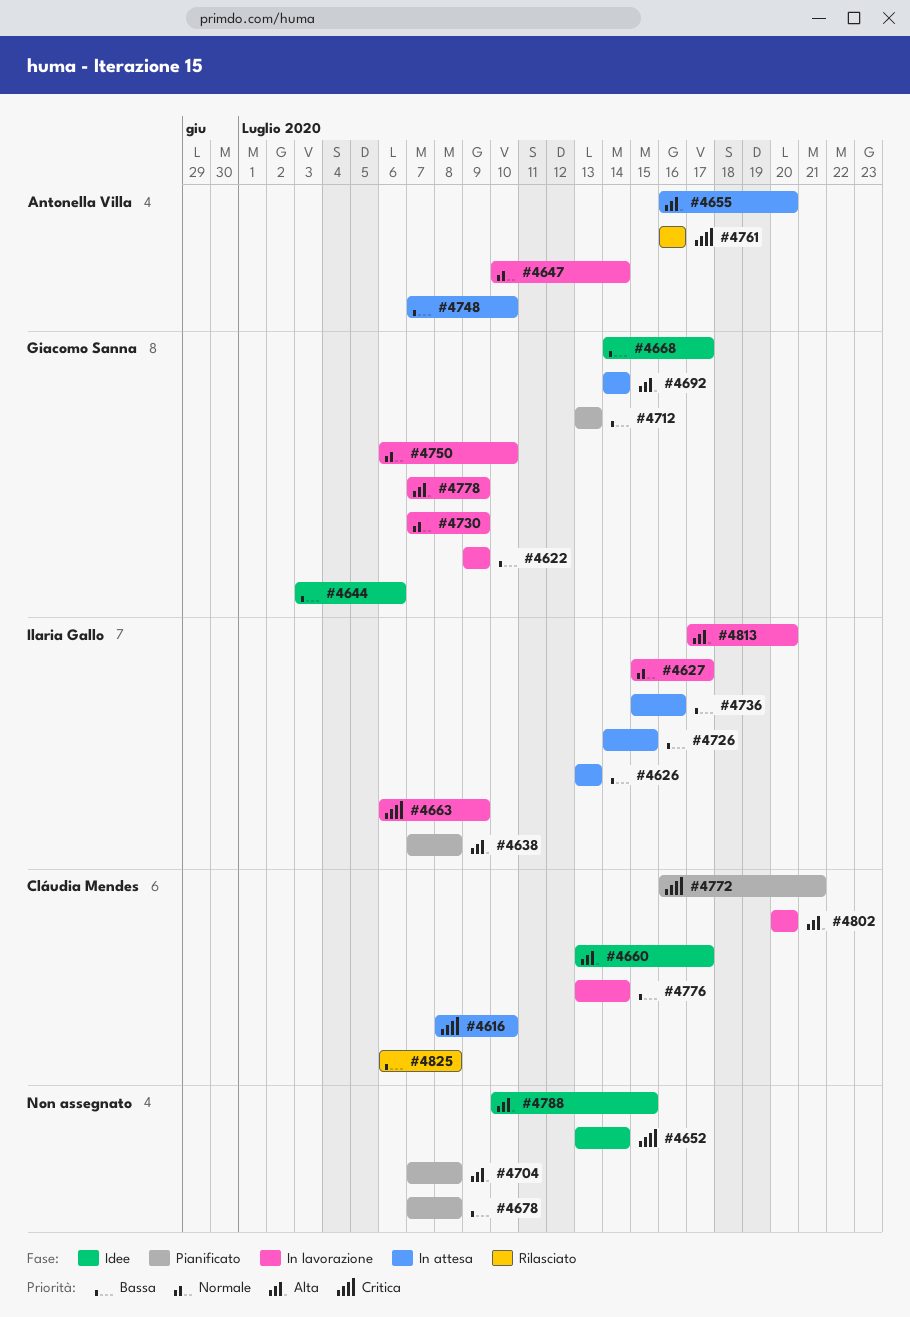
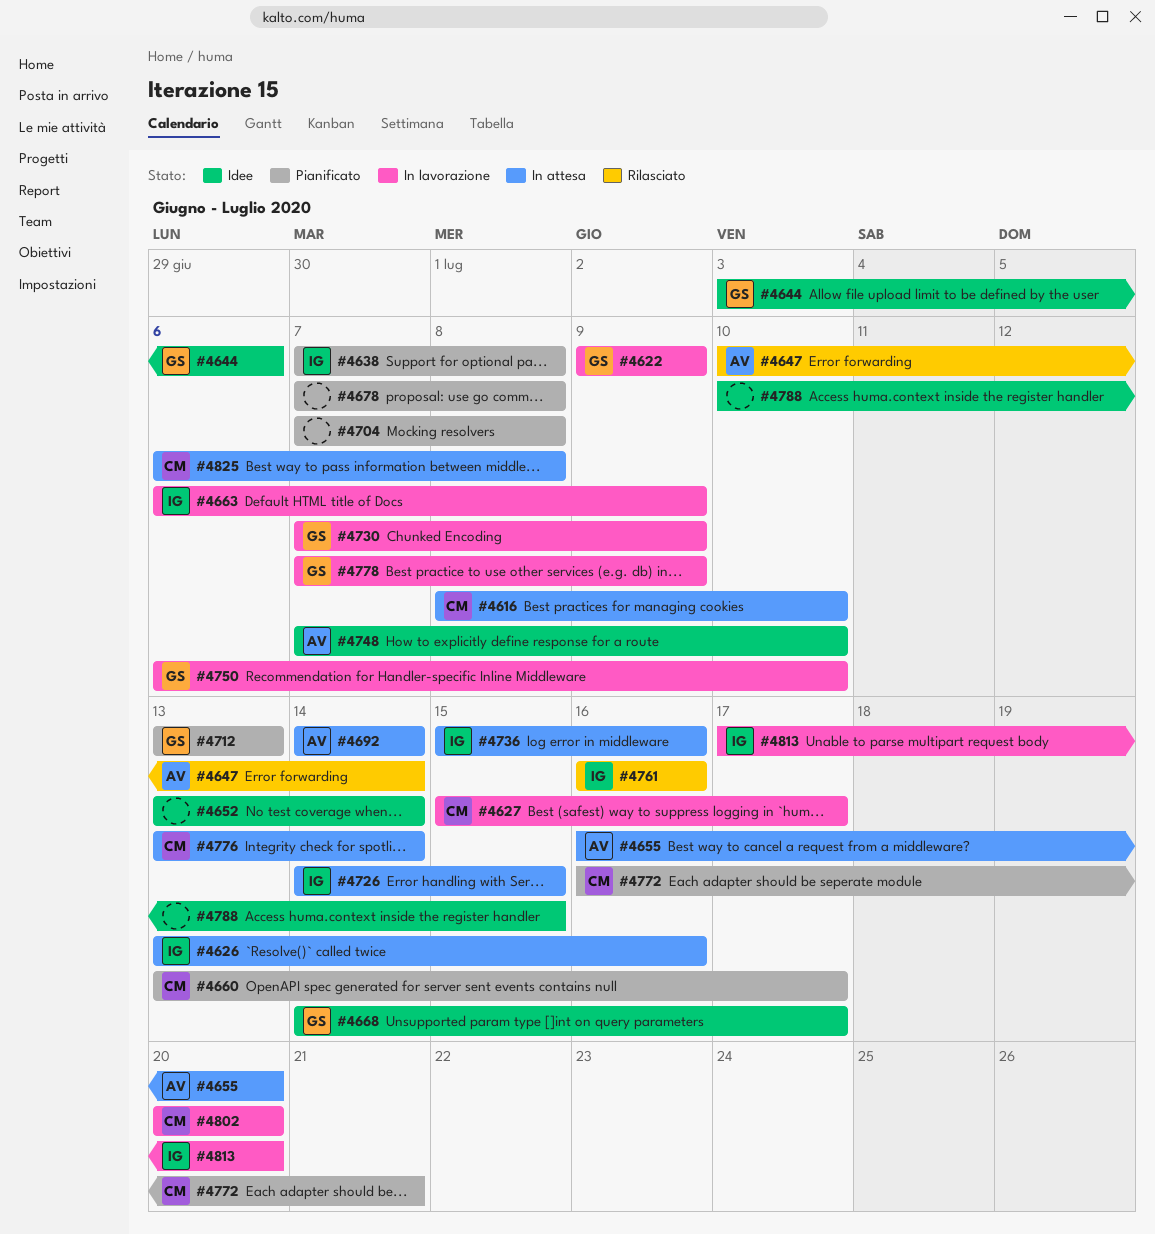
#4626, due: Jul 13 -> Jul 16
#4627, owner: Ilaria Gallo -> Cláudia Mendes
#4647, status: In lavorazione -> Rilasciato
#4660, status: Idee -> Pianificato
#4692, owner: Giacomo Sanna -> Antonella Villa
#4748, status: In attesa -> Idee
#4761, owner: Antonella Villa -> Ilaria Gallo
#4776, status: In lavorazione -> In attesa
#4825, status: Rilasciato -> In attesa

